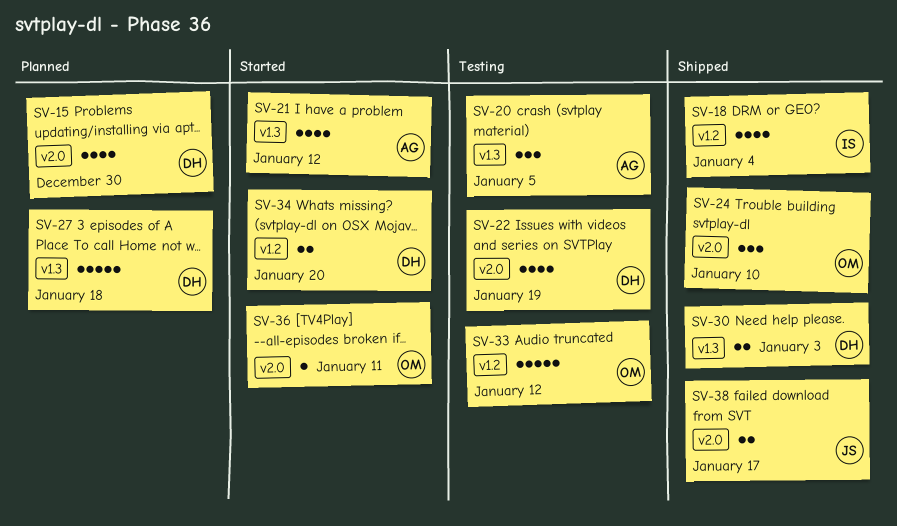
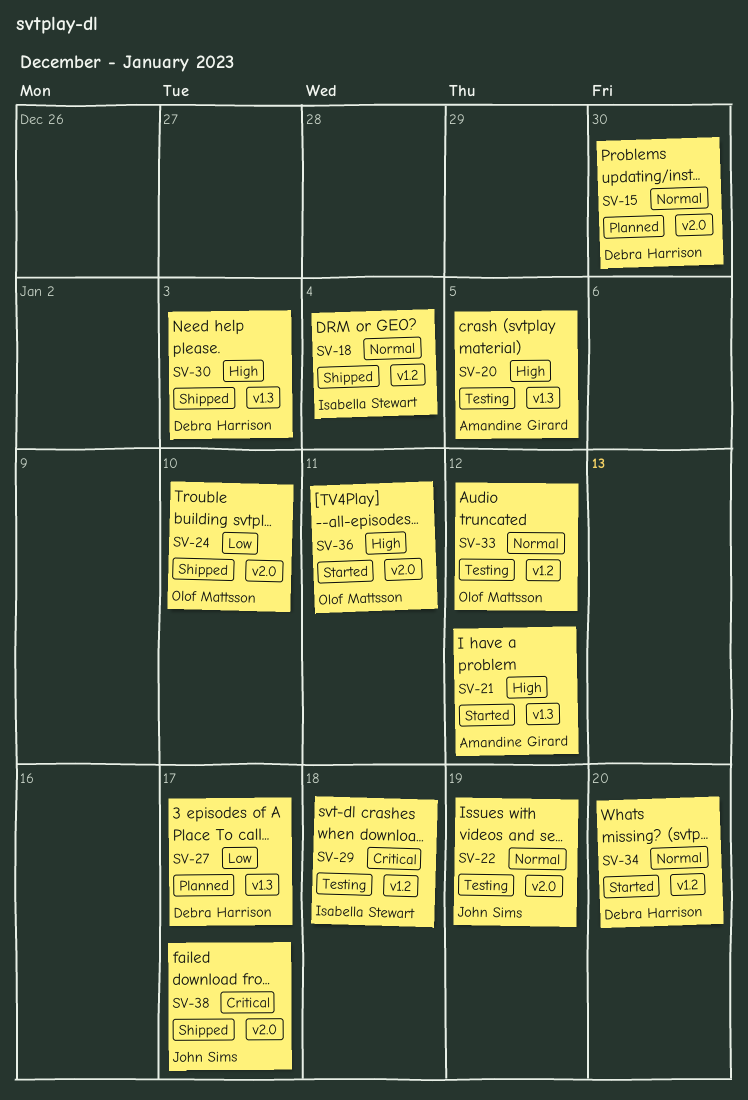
SV-22, owner: Debra Harrison -> John Sims
SV-27, due: Jan 18 -> Jan 17
SV-29: none -> present

